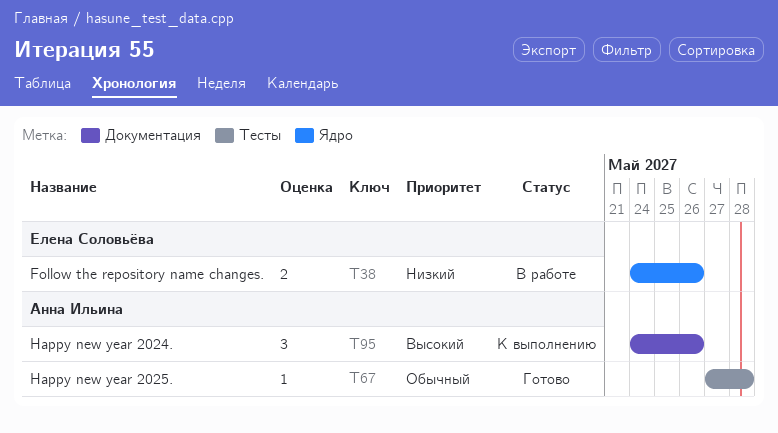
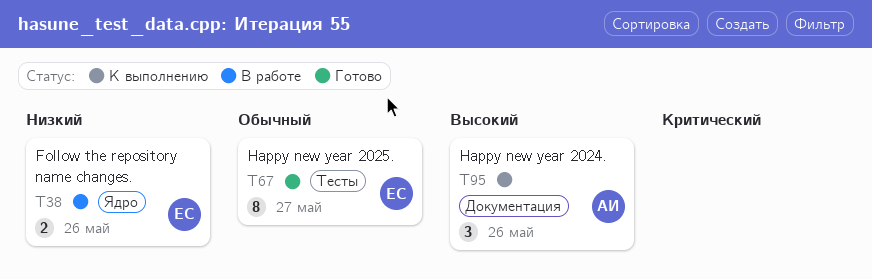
T67, owner: Анна Ильина -> Елена Соловьёва
T67, estimate: 1 -> 8
T67, due: May 28 -> May 27

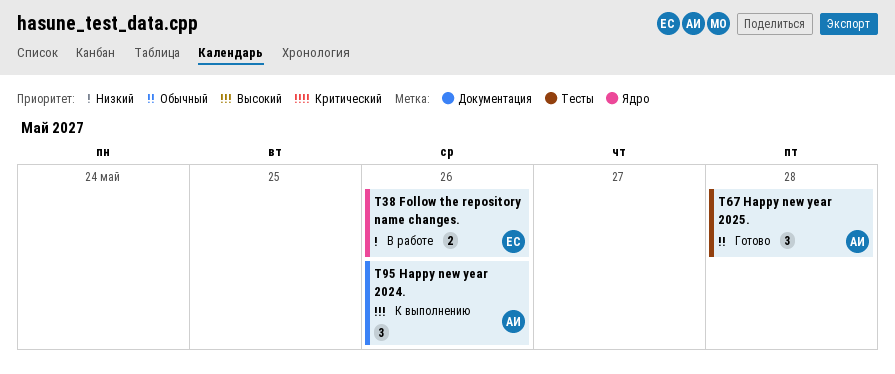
T67, owner: ЕС -> АИ
T67, estimate: 8 -> 3
T67, due: May 27 -> May 28

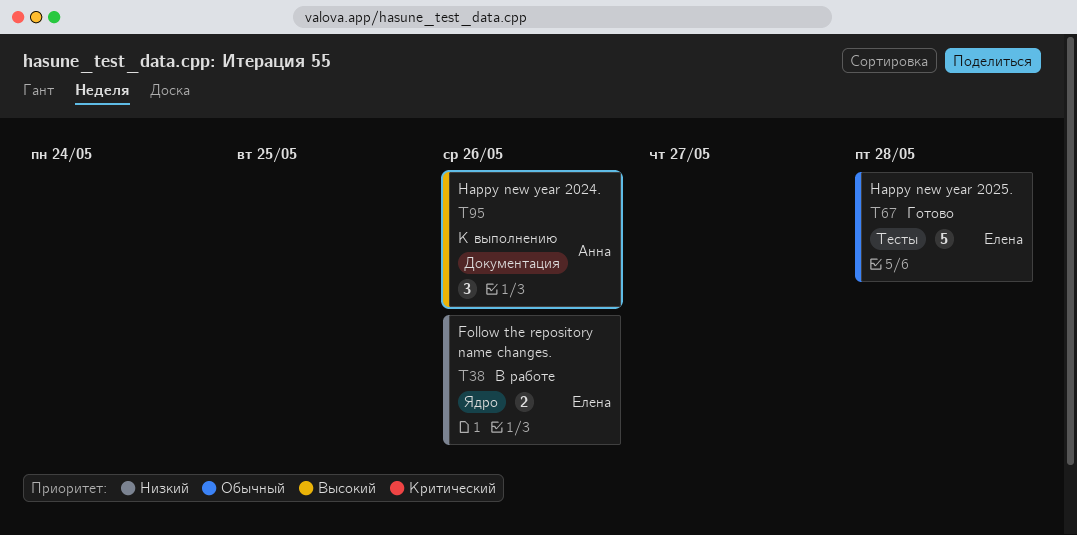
T67, owner: Анна -> Елена
T67, estimate: 3 -> 5

